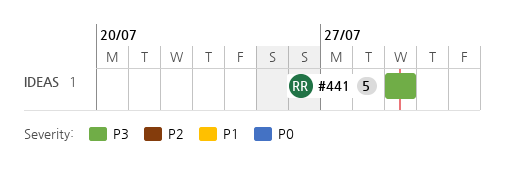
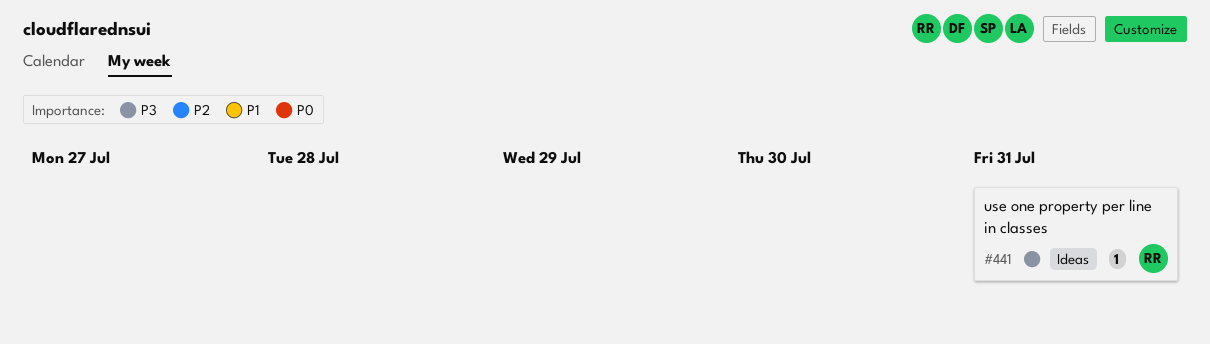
#441, estimate: 5 -> 1
#441, due: Jul 29 -> Jul 31

